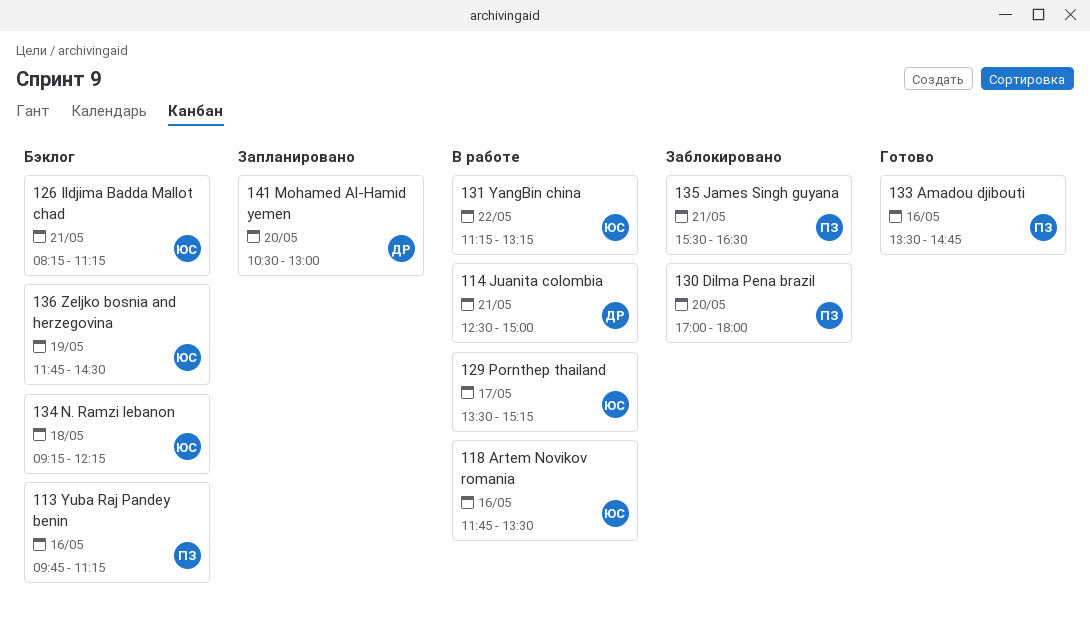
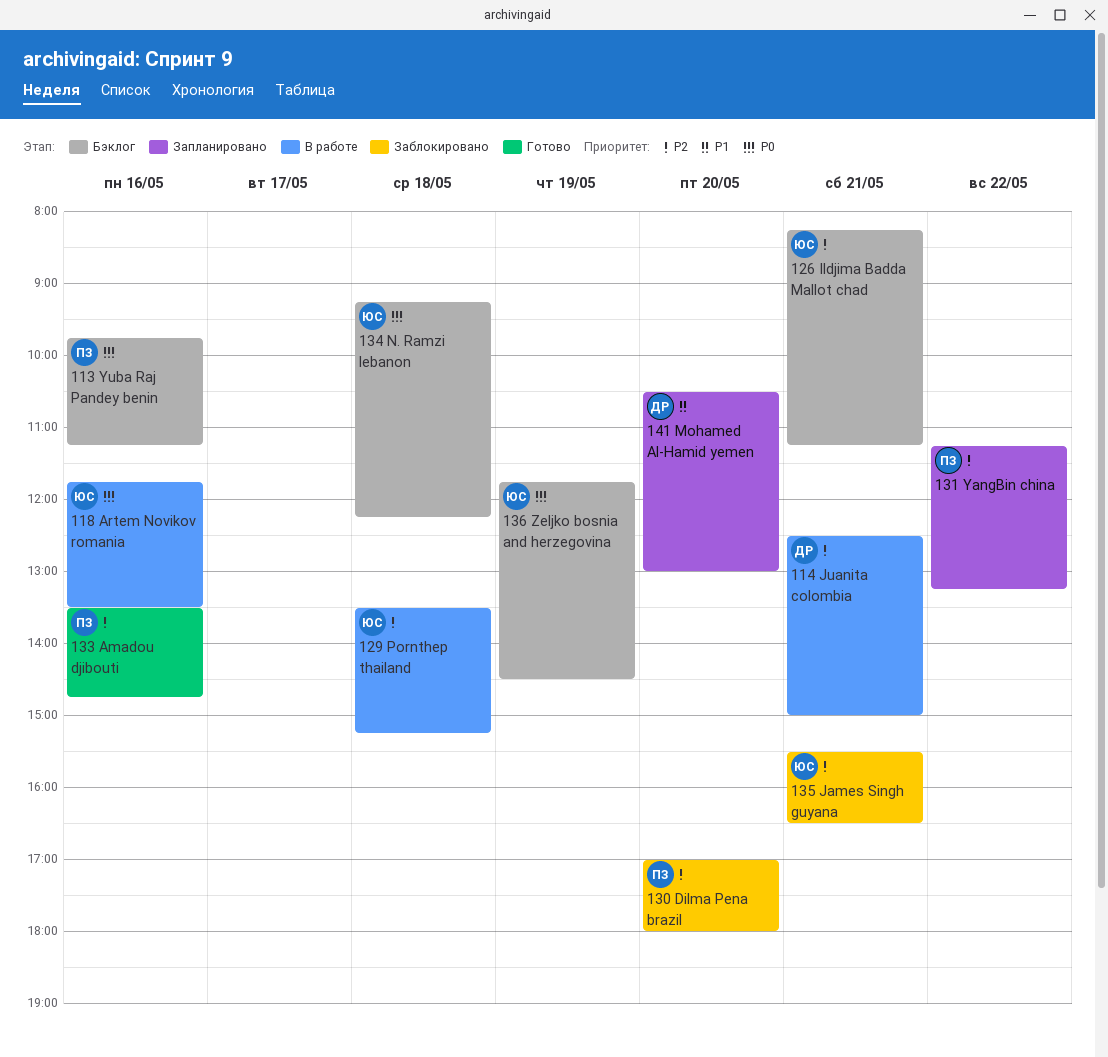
129 Pornthep thailand, day: May 17 -> May 18
131 YangBin china, status: В работе -> Запланировано
131 YangBin china, owner: ЮС -> ПЗ
135 James Singh guyana, owner: ПЗ -> ЮС

